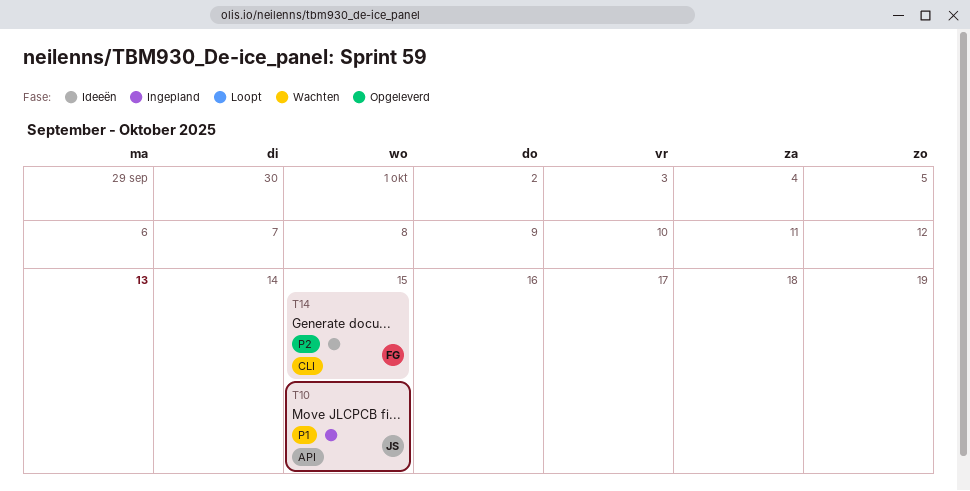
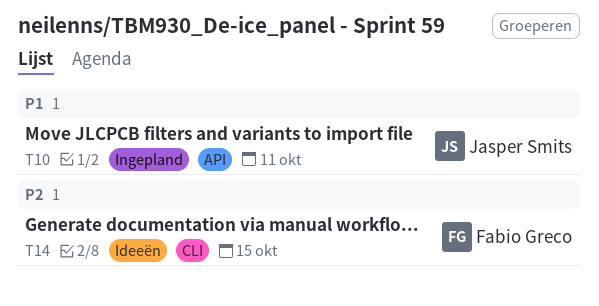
T10, due: Oct 15 -> Oct 11

